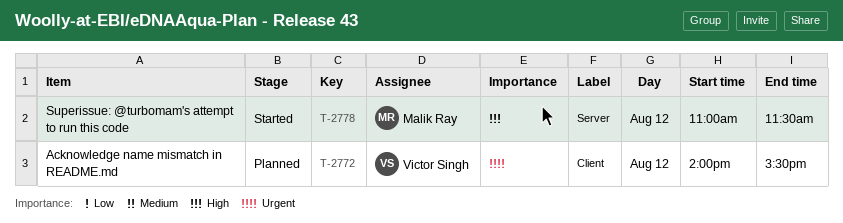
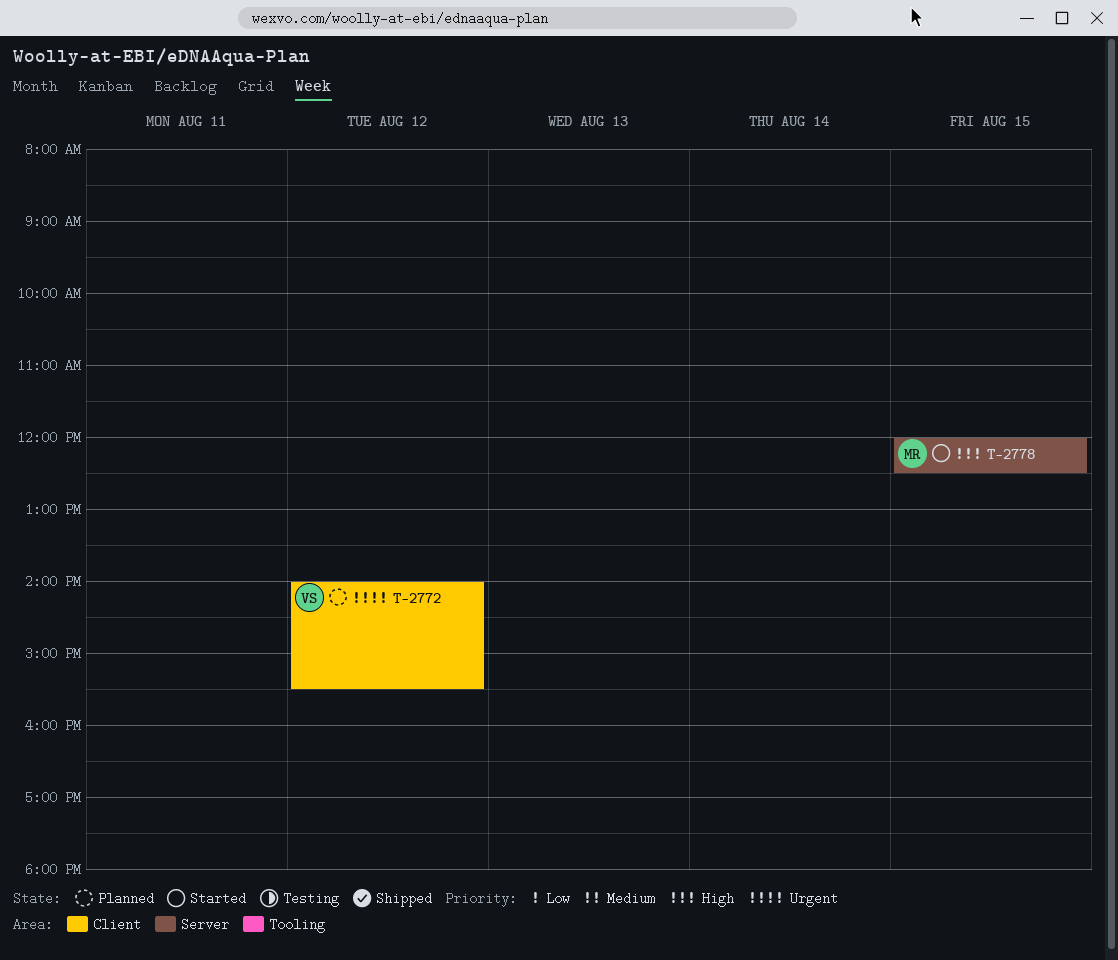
T-2778, day: Aug 12 -> Aug 15
T-2778, begins: 11:00 -> 12:00
T-2778, ends: 11:30 -> 12:30

